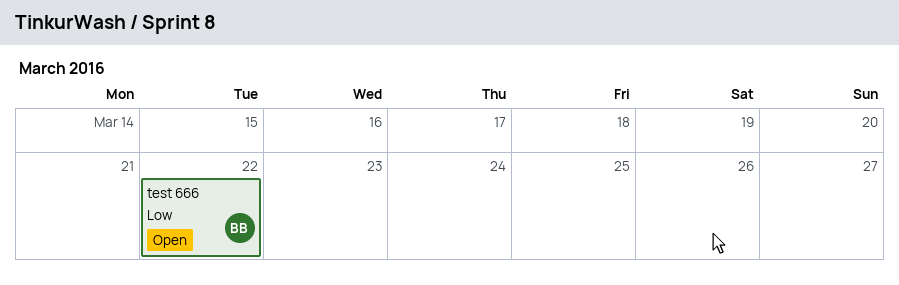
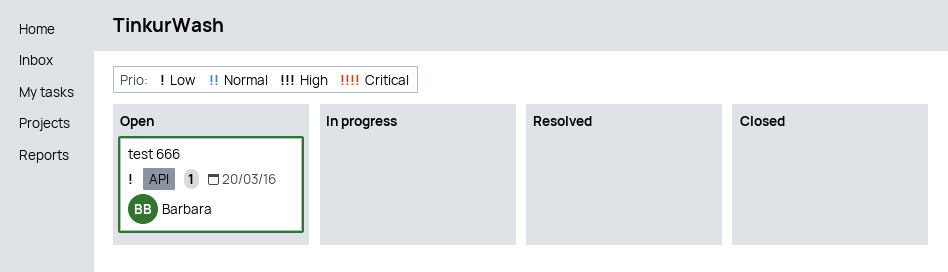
test 666, due: Mar 22 -> Mar 20

